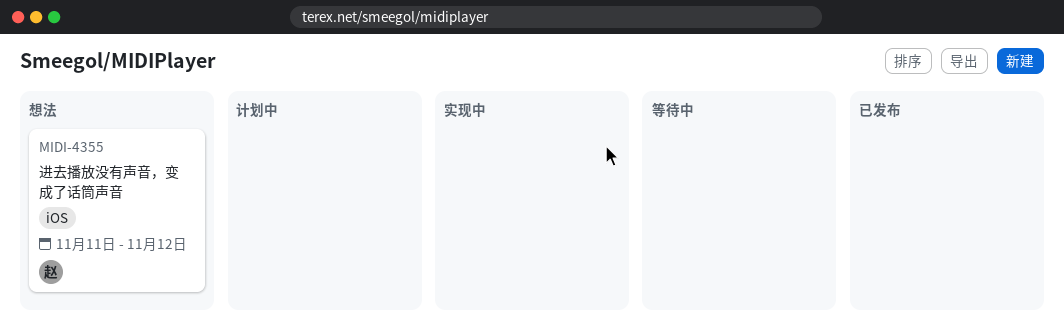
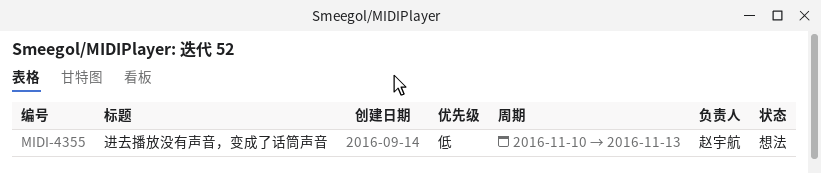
MIDI-4355, start: Nov 11 -> Nov 10
MIDI-4355, due: Nov 12 -> Nov 13

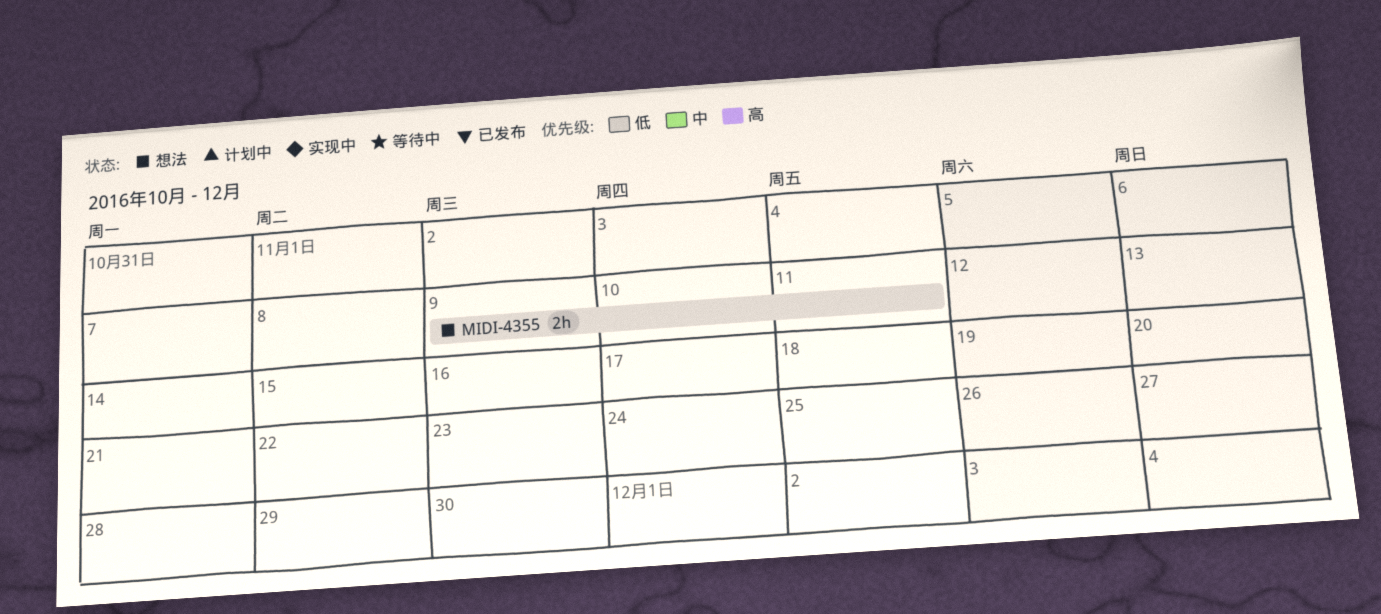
MIDI-4355, start: Nov 10 -> Nov 9
MIDI-4355, due: Nov 13 -> Nov 11

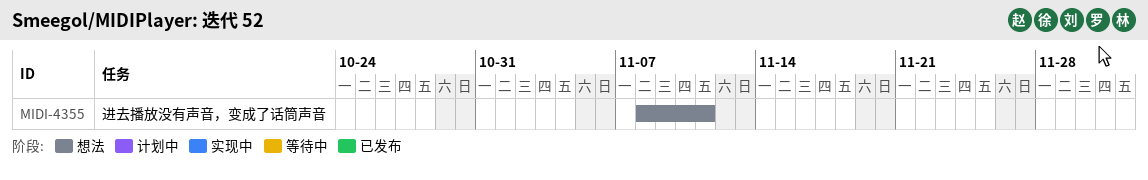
MIDI-4355, start: Nov 9 -> Nov 8

